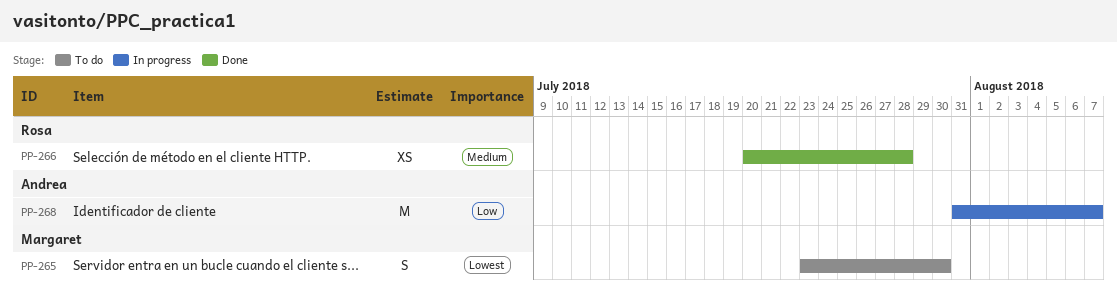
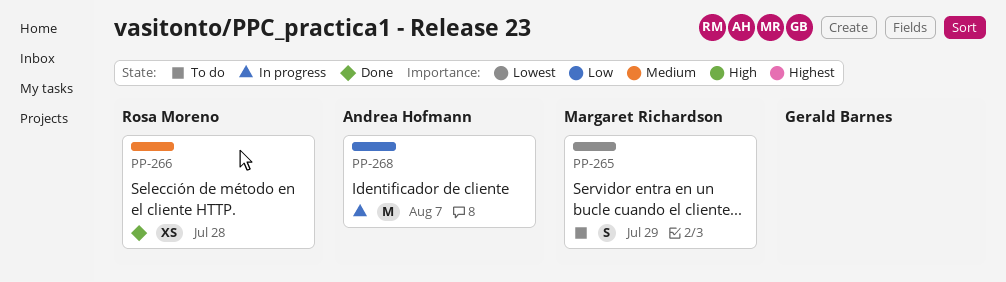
PP-265, due: Jul 30 -> Jul 29

